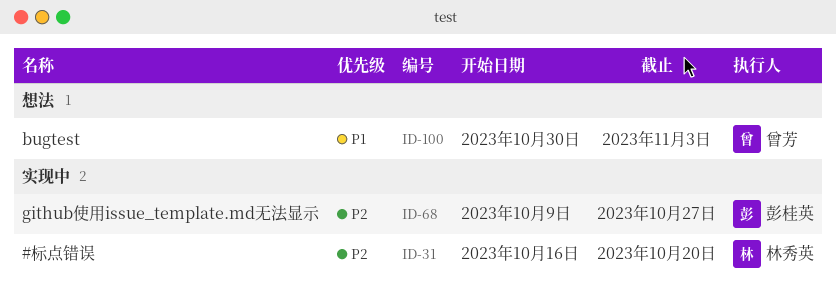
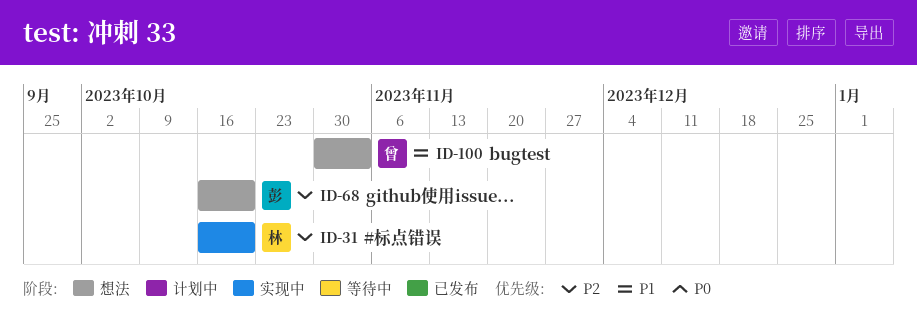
ID-68, status: 实现中 -> 想法
ID-68, start: Oct 9 -> Oct 16
ID-68, due: Oct 27 -> Oct 20

